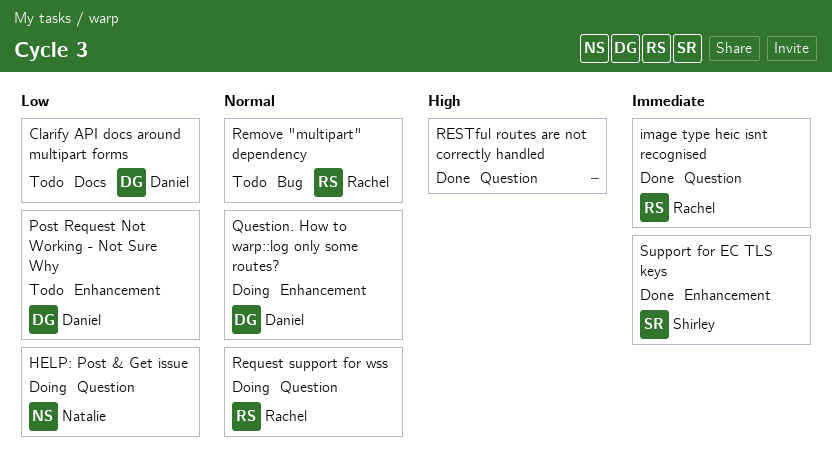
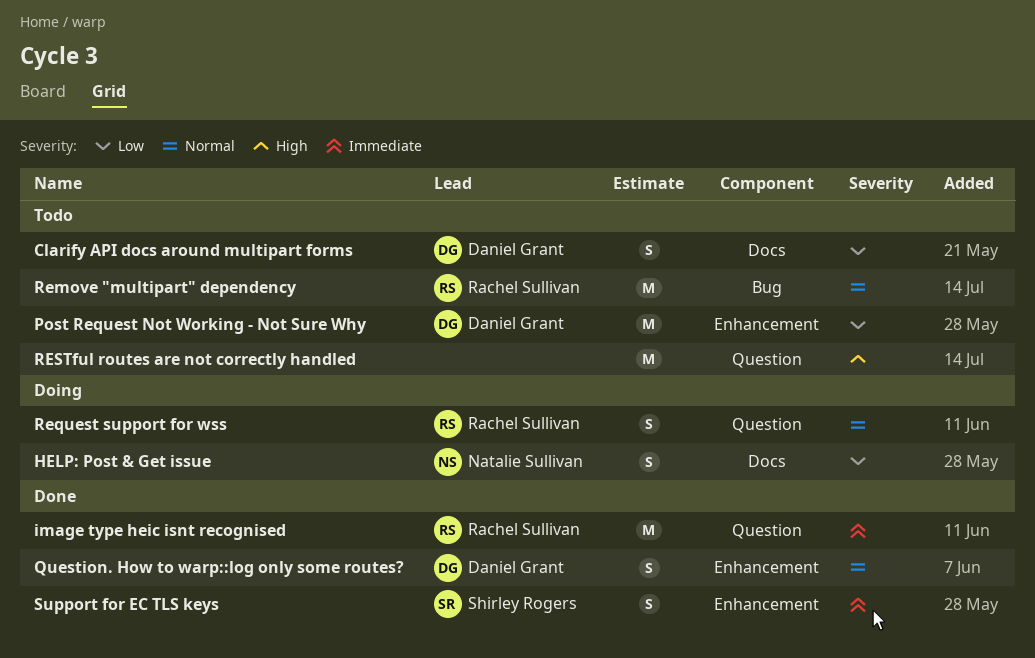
HELP: Post & Get issue, label: Question -> Docs
Question. How to warp::log only some routes?, status: Doing -> Done
RESTful routes are not correctly handled, status: Done -> Todo

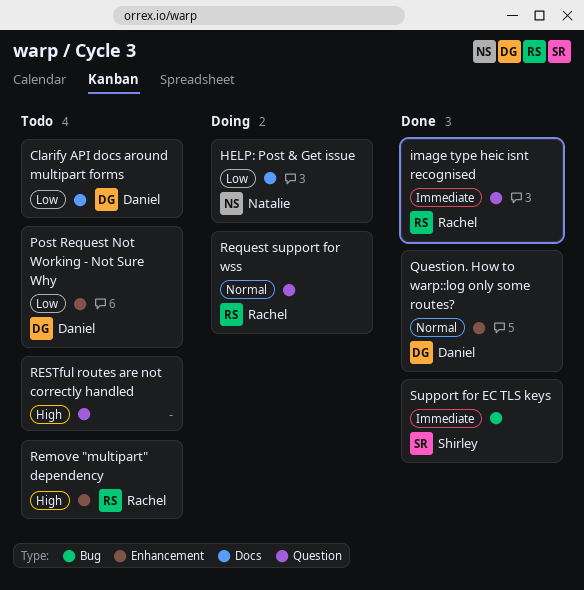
Remove "multipart" dependency, priority: Normal -> High
Remove "multipart" dependency, label: Bug -> Enhancement
Support for EC TLS keys, label: Enhancement -> Bug

